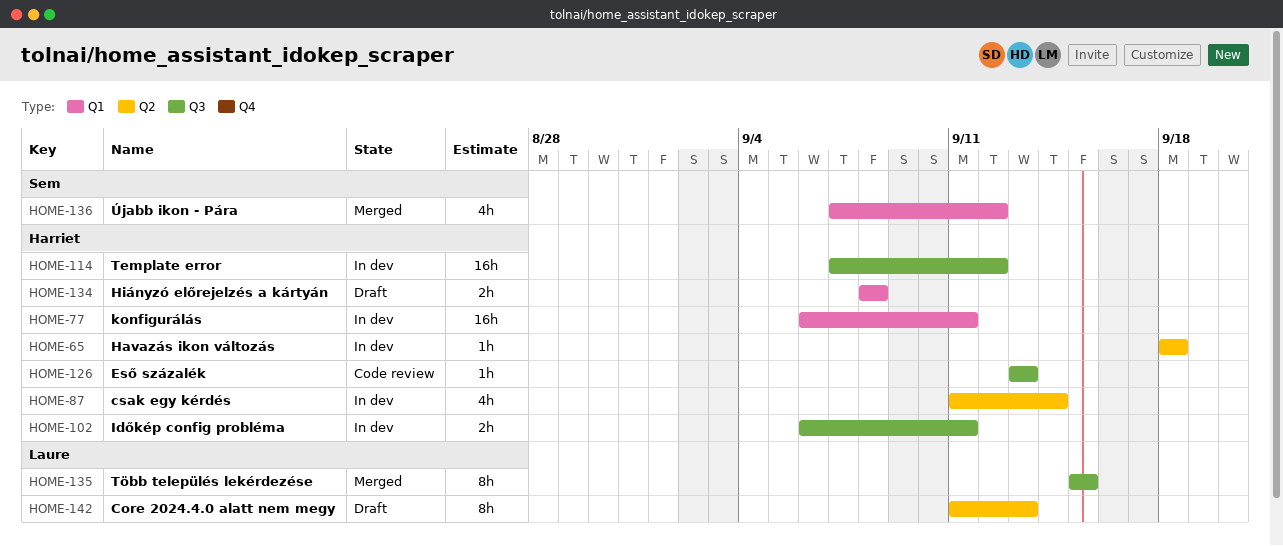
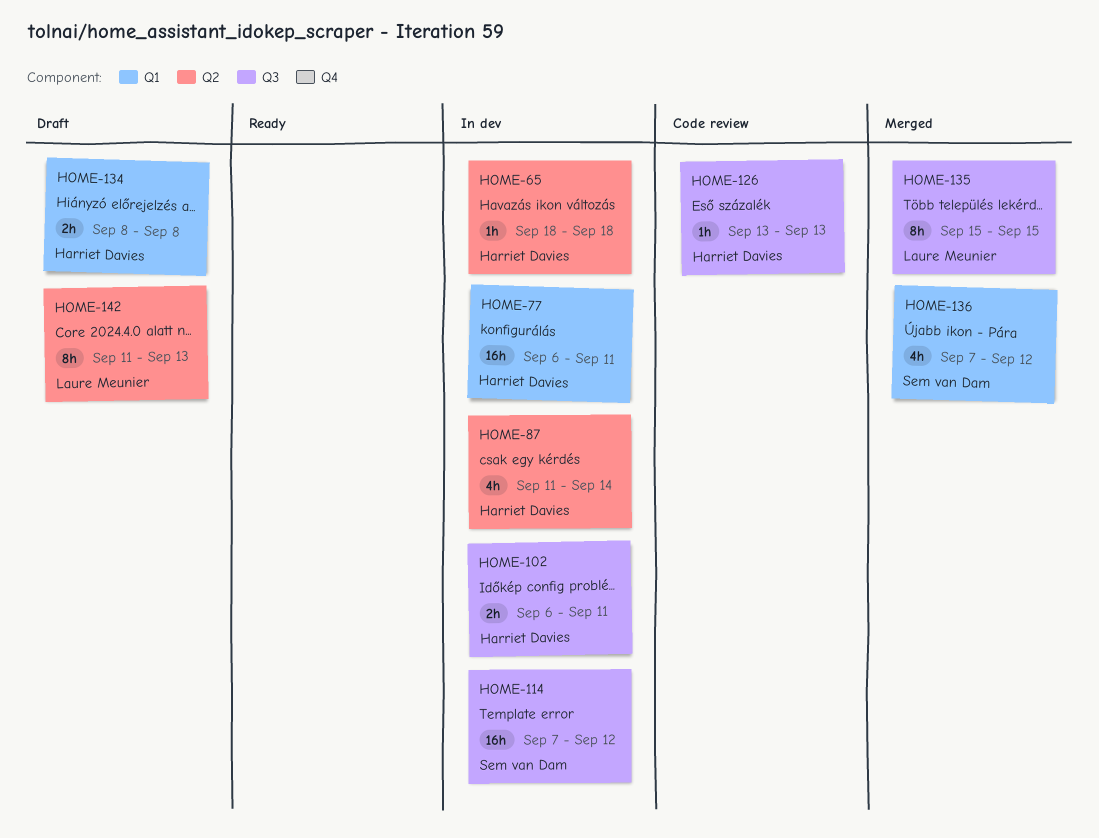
HOME-114, owner: Harriet Davies -> Sem van Dam

